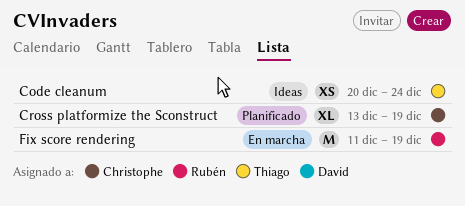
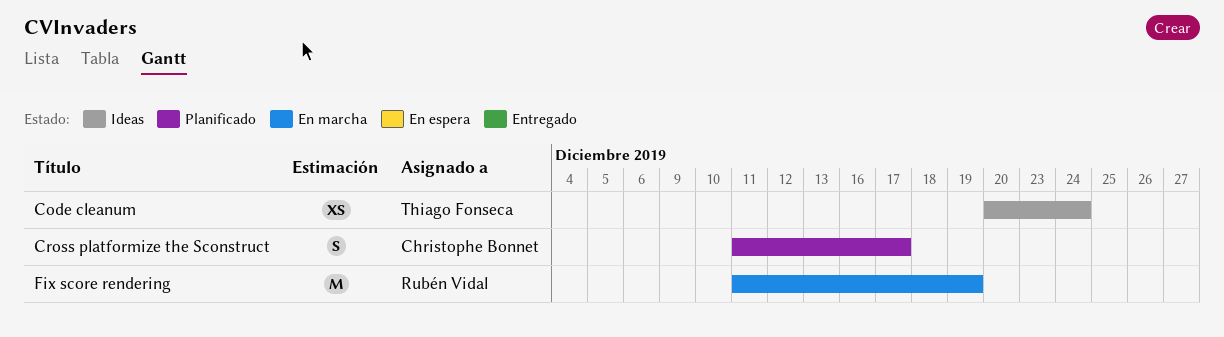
Cross platformize the Sconstruct, estimate: XL -> S
Cross platformize the Sconstruct, start: Dec 13 -> Dec 11
Cross platformize the Sconstruct, due: Dec 19 -> Dec 17

